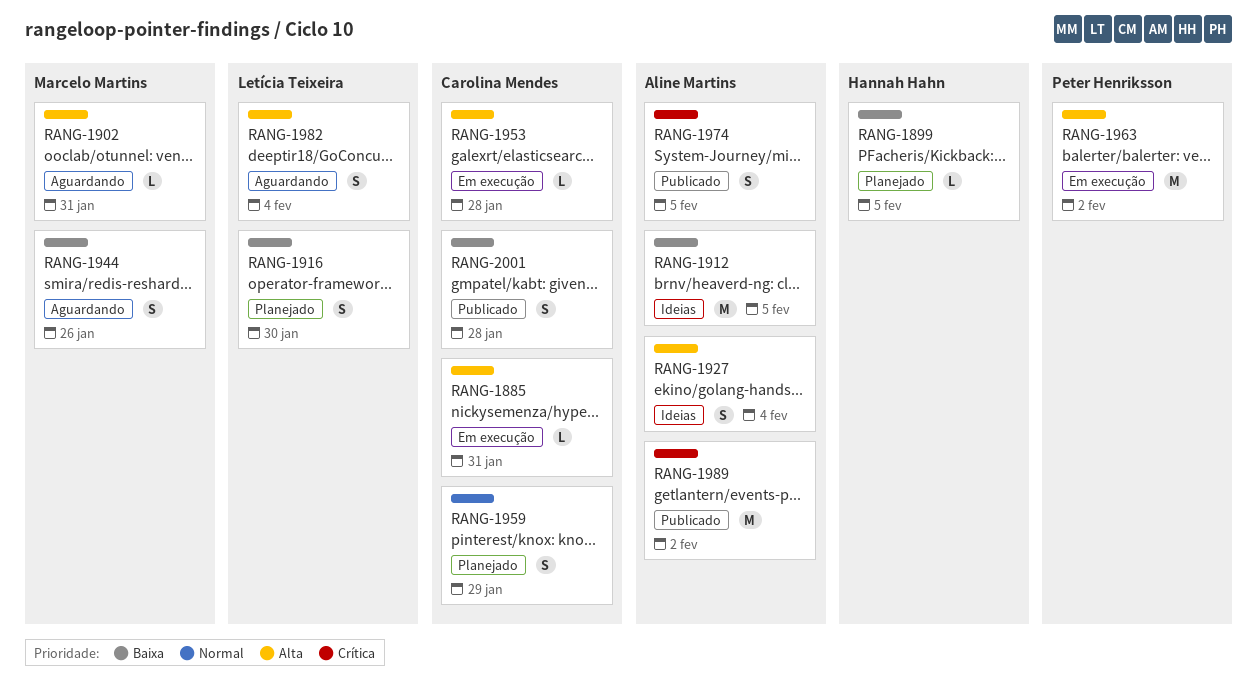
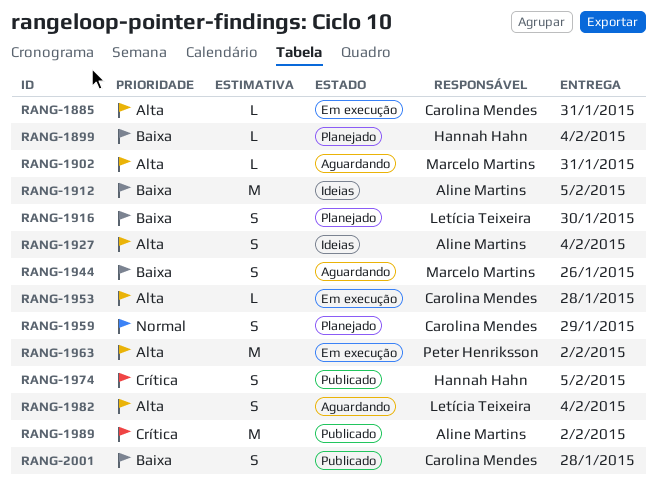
RANG-1899, due: Feb 5 -> Feb 4
RANG-1974, owner: Aline Martins -> Hannah Hahn

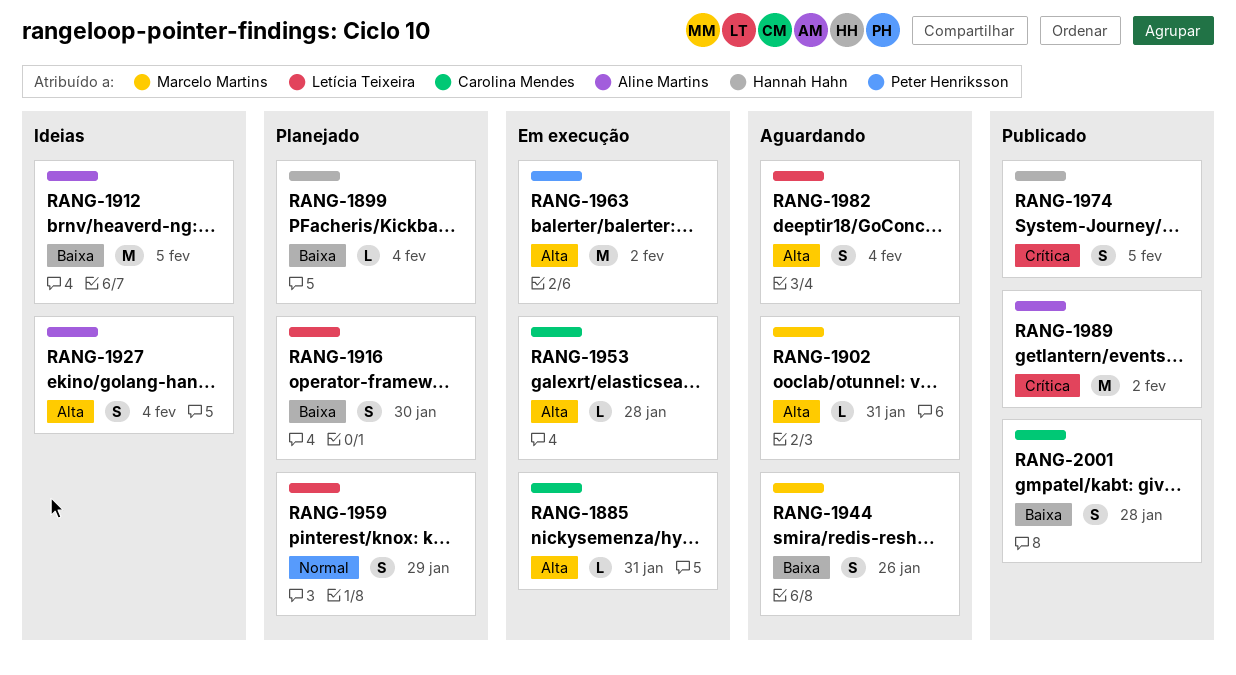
RANG-1959, owner: Carolina Mendes -> Letícia Teixeira

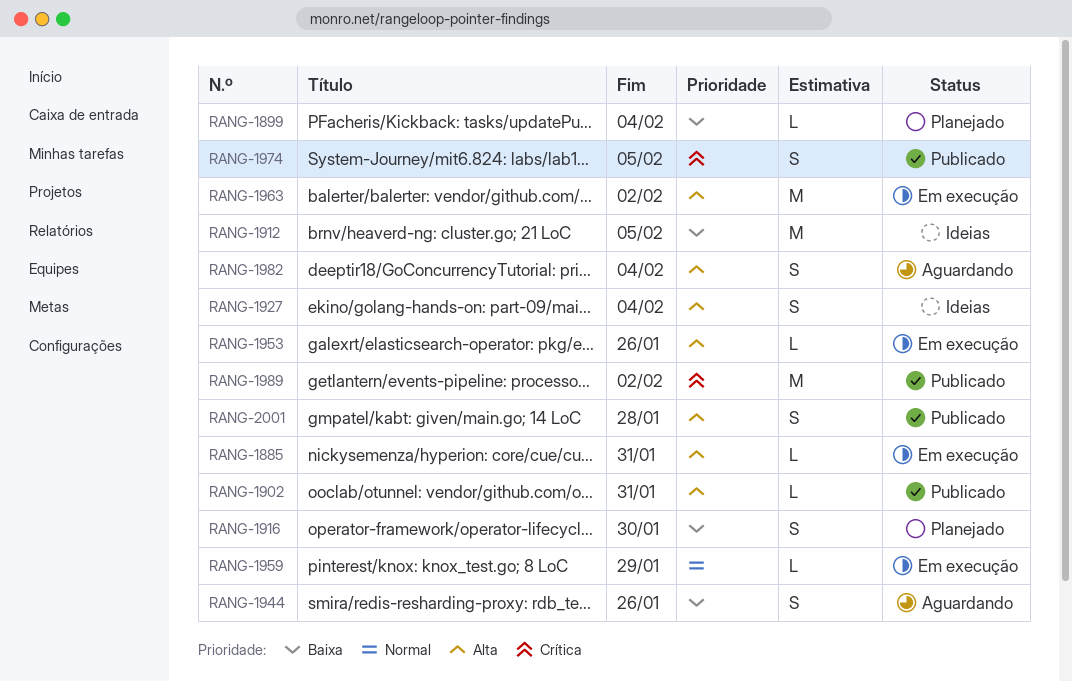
RANG-1902, status: Aguardando -> Publicado
RANG-1953, due: Jan 28 -> Jan 26
RANG-1959, status: Planejado -> Em execução
RANG-1959, estimate: S -> L
RANG-2001, priority: Baixa -> Alta

